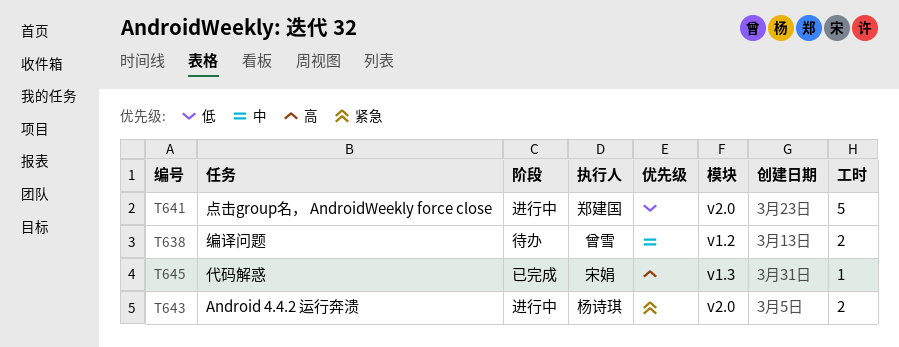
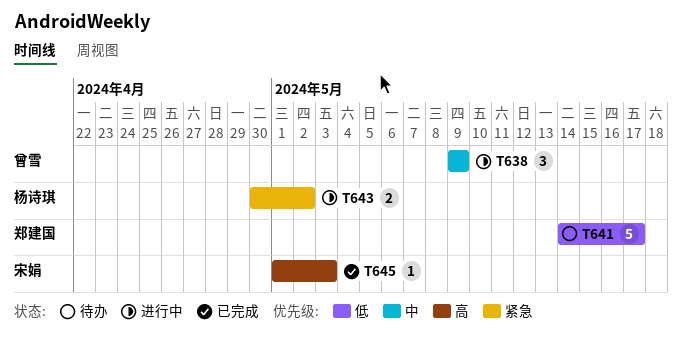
T638, status: 待办 -> 进行中
T638, estimate: 2 -> 3
T641, status: 进行中 -> 待办

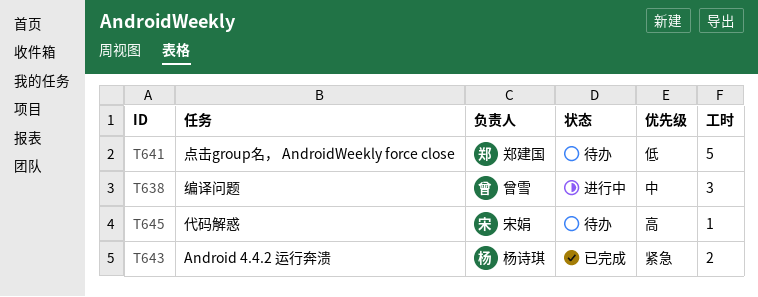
T643, status: 进行中 -> 已完成
T645, status: 已完成 -> 待办

